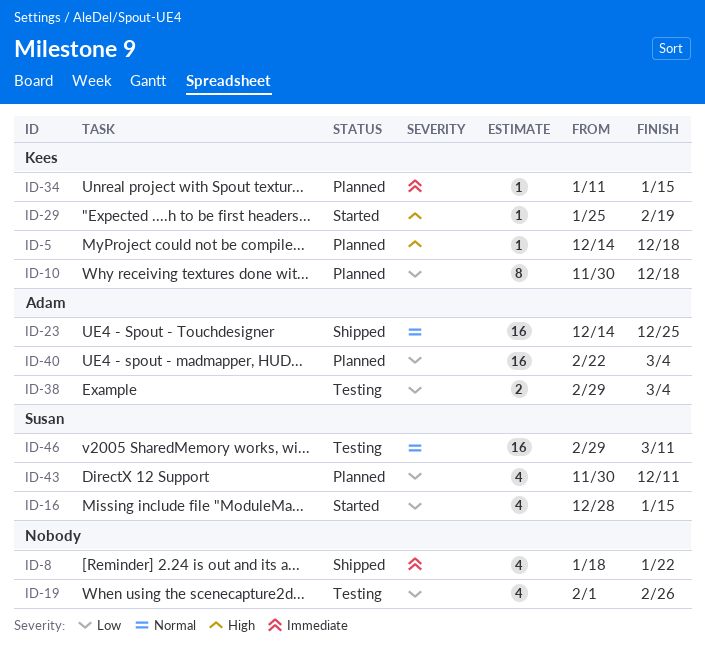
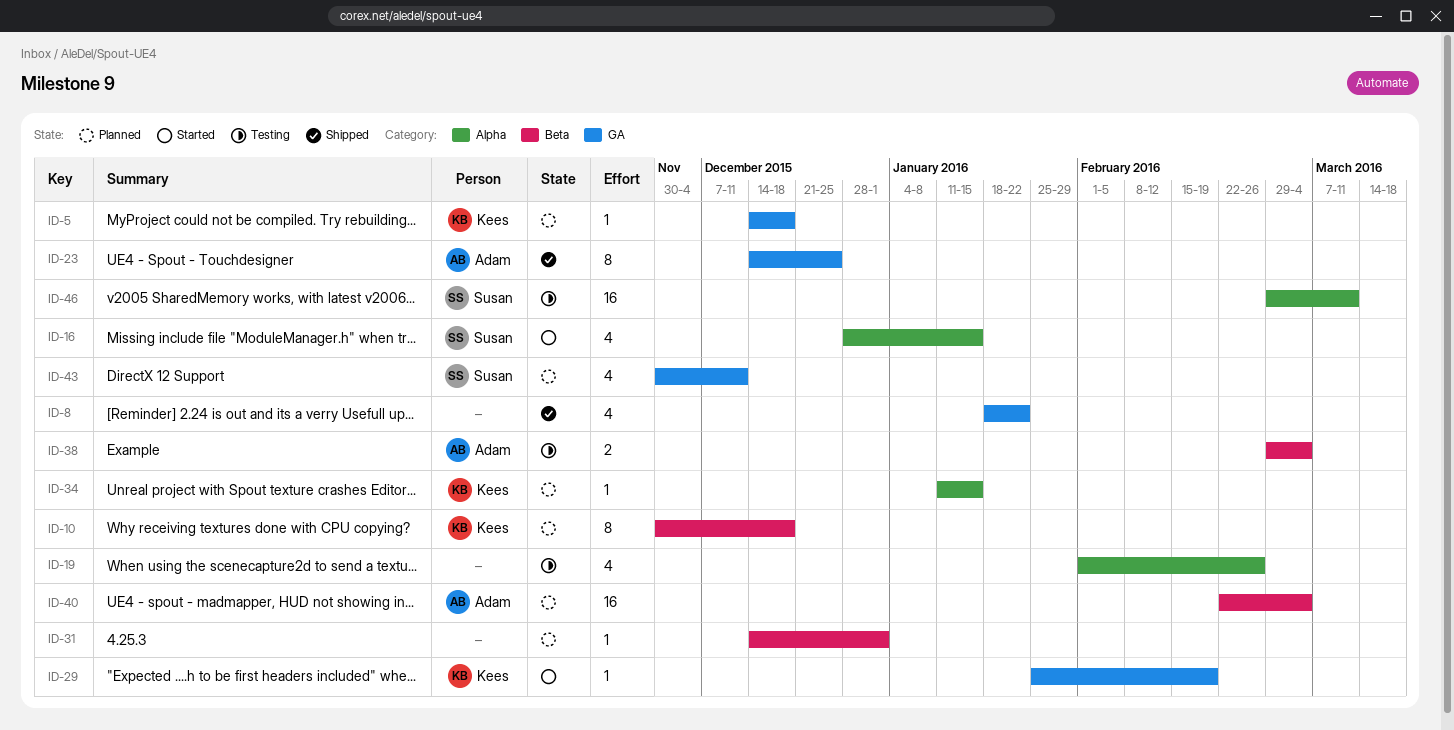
ID-23, estimate: 16 -> 8
ID-31: none -> present

